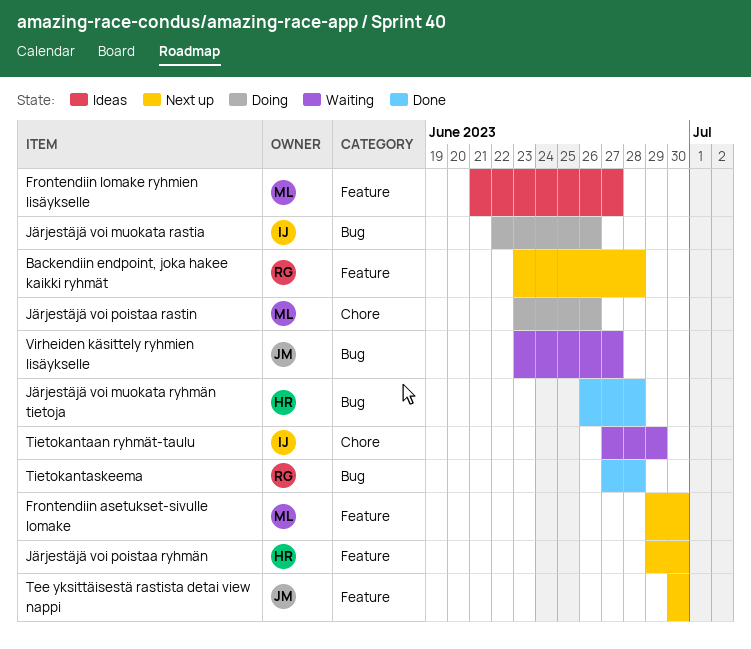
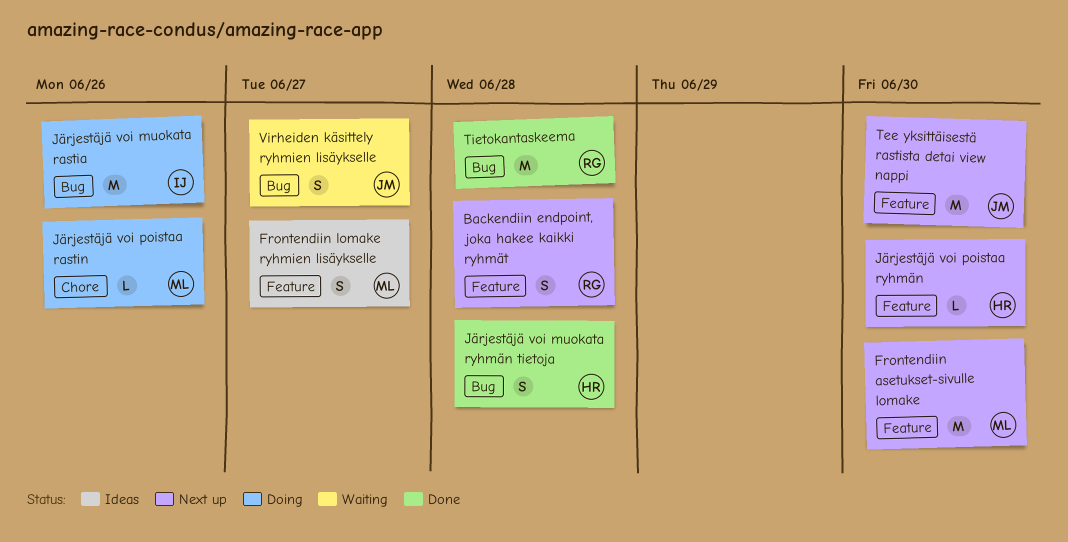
Tietokantaan ryhmät-taulu: present -> none

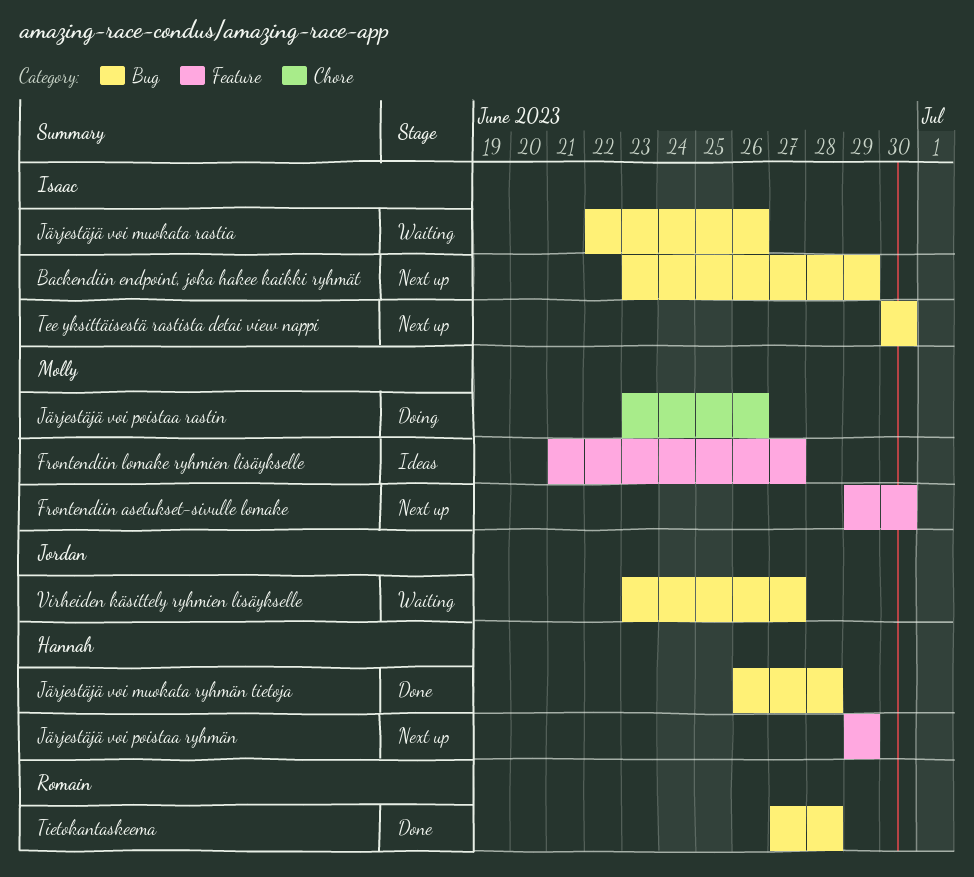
Backendiin endpoint, joka hakee kaikki ryhmät, owner: Romain -> Isaac
Backendiin endpoint, joka hakee kaikki ryhmät, label: Feature -> Bug
Backendiin endpoint, joka hakee kaikki ryhmät, due: Jun 28 -> Jun 29
Järjestäjä voi muokata rastia, status: Doing -> Waiting
Järjestäjä voi poistaa ryhmän, due: Jun 30 -> Jun 29
Tee yksittäisestä rastista detai view nappi, owner: Jordan -> Isaac
Tee yksittäisestä rastista detai view nappi, label: Feature -> Bug

